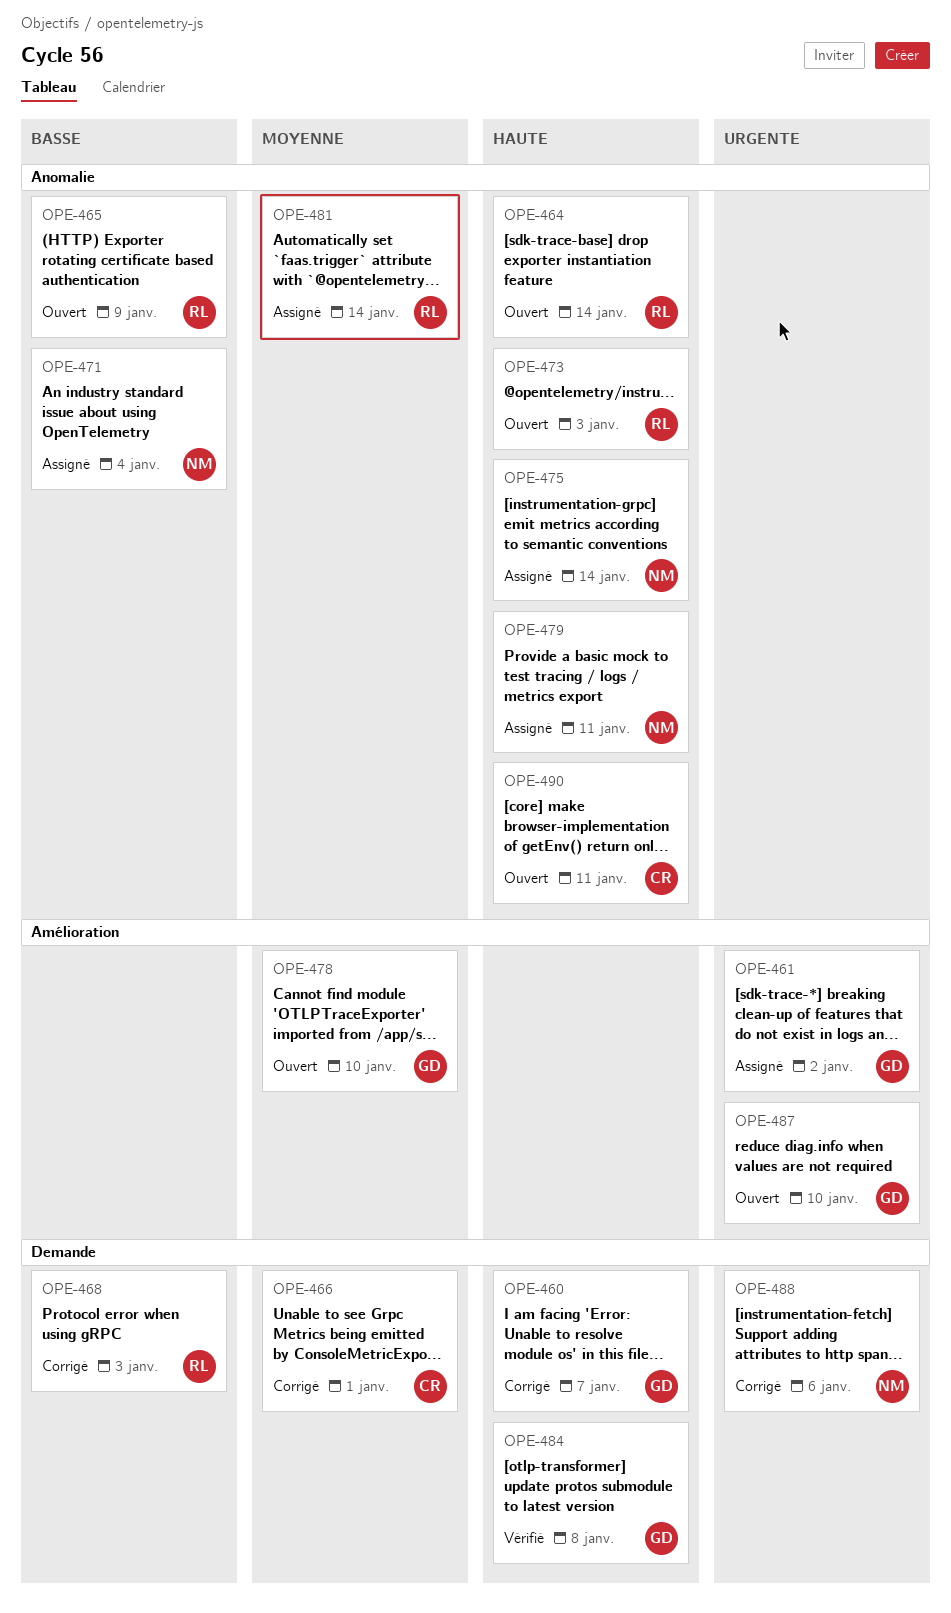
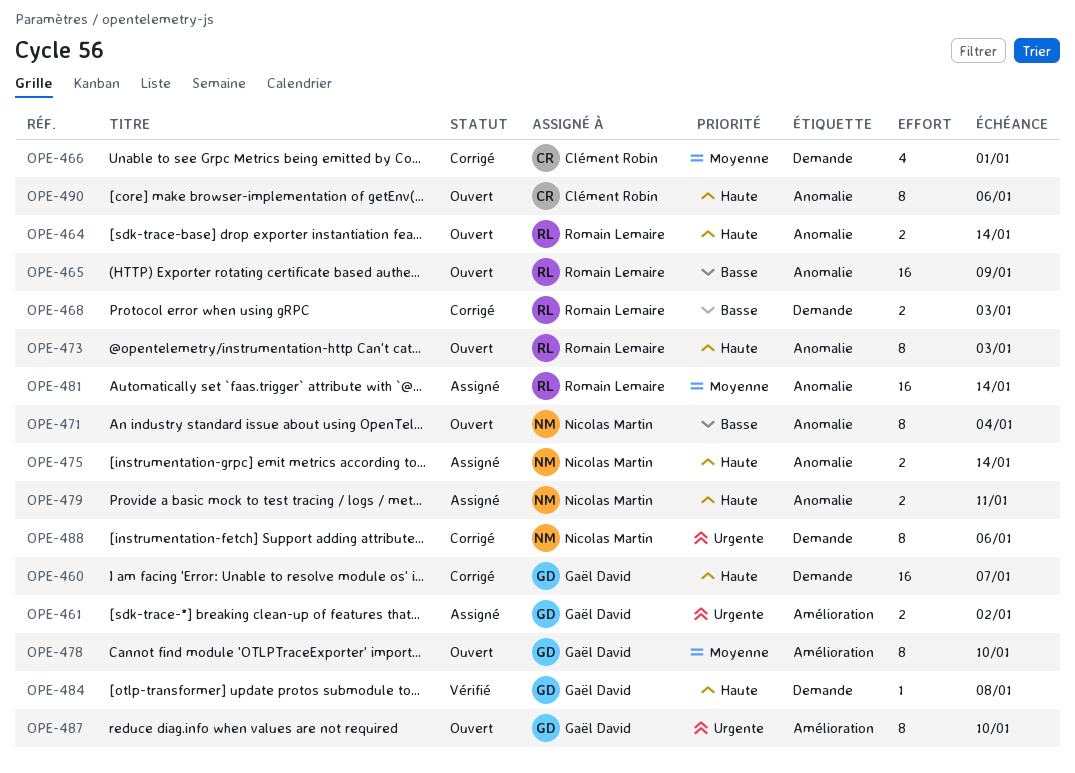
OPE-471, status: Assigné -> Ouvert
OPE-490, due: Jan 11 -> Jan 6

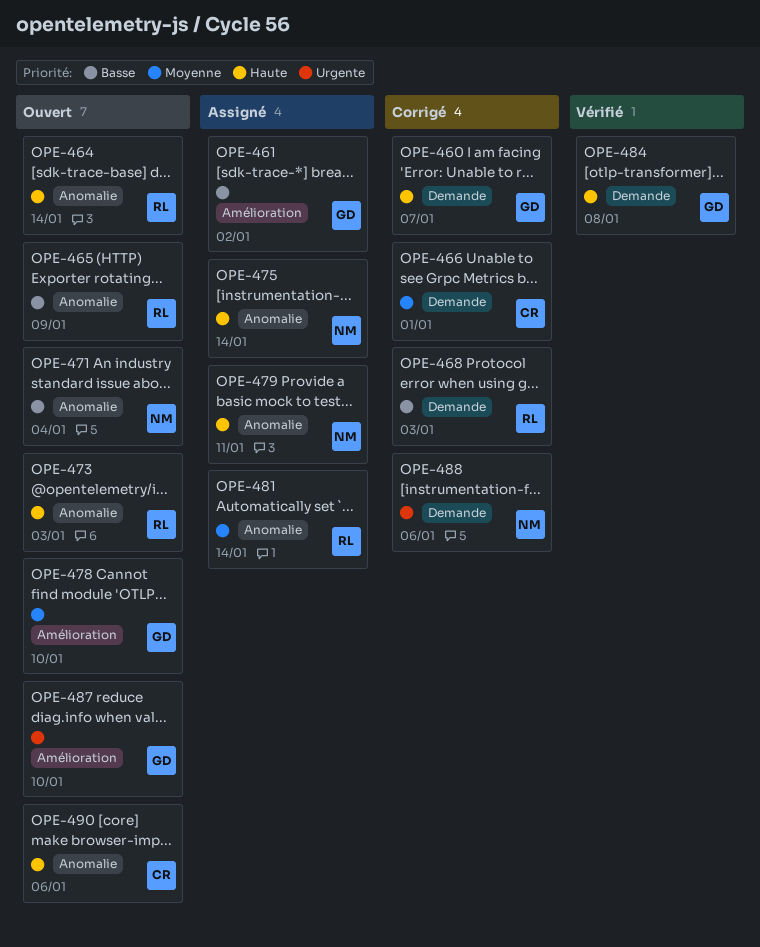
OPE-461, priority: Urgente -> Basse

